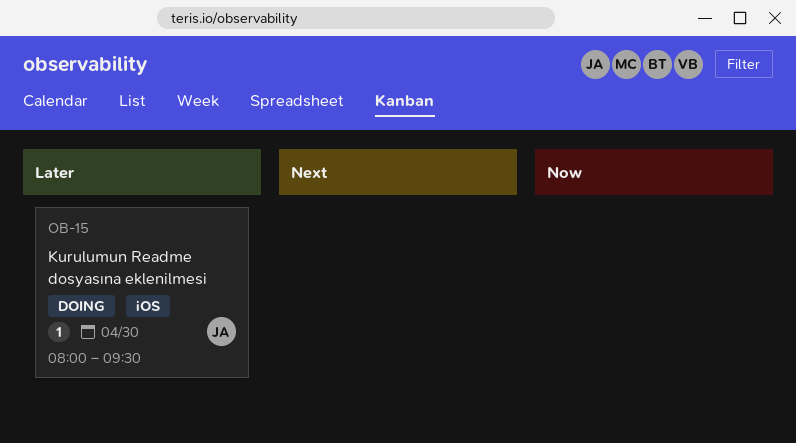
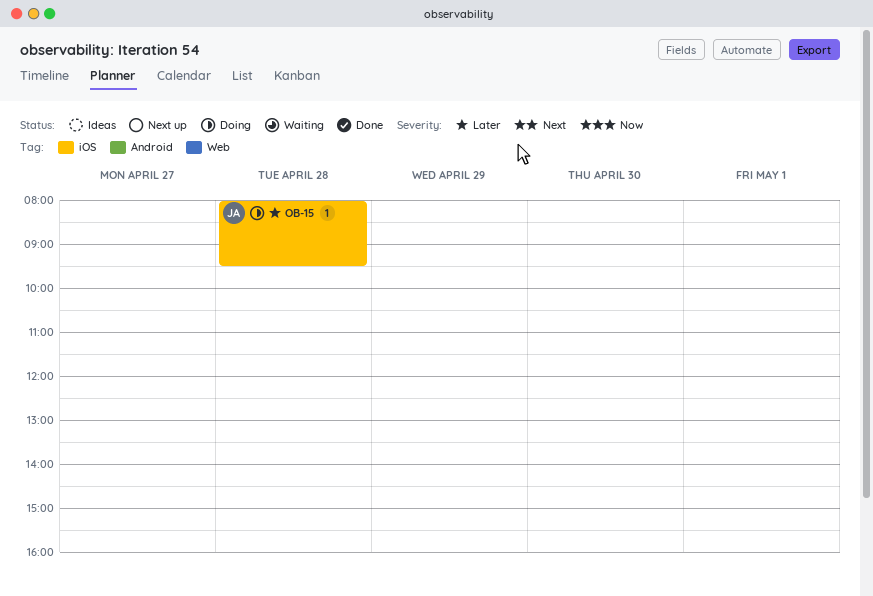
OB-15, day: Apr 30 -> Apr 28

